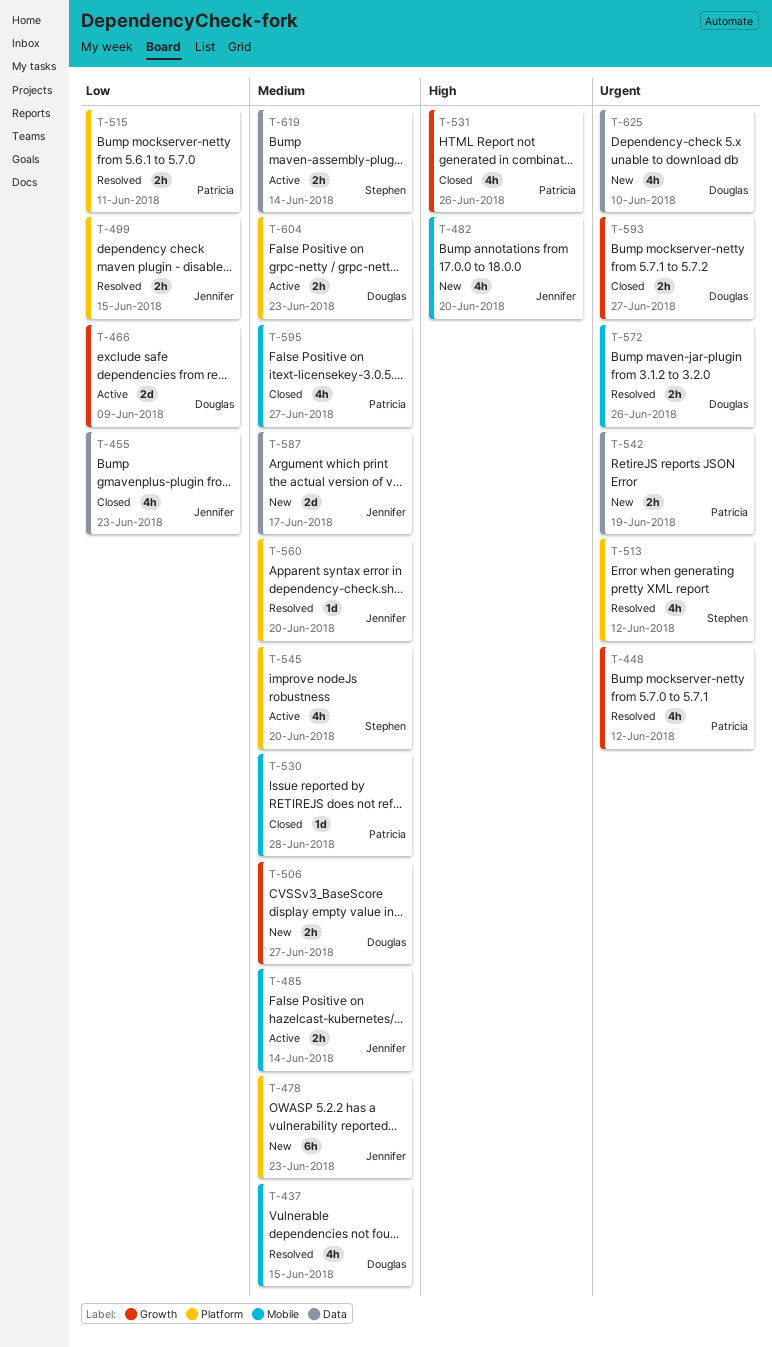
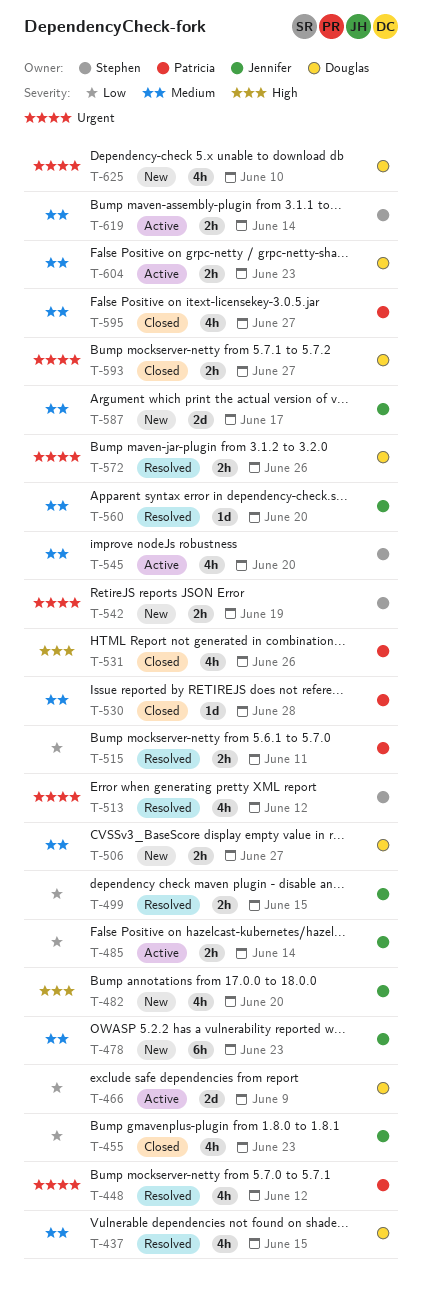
T-485, priority: Medium -> Low
T-542, owner: Patricia -> Stephen

